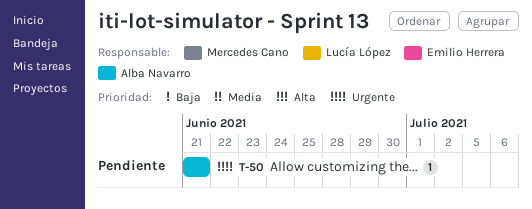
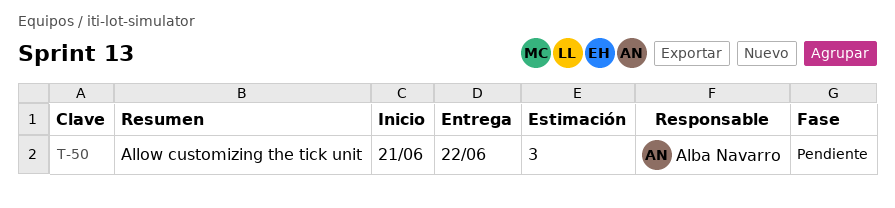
T-50, estimate: 1 -> 3
T-50, due: Jun 21 -> Jun 22

